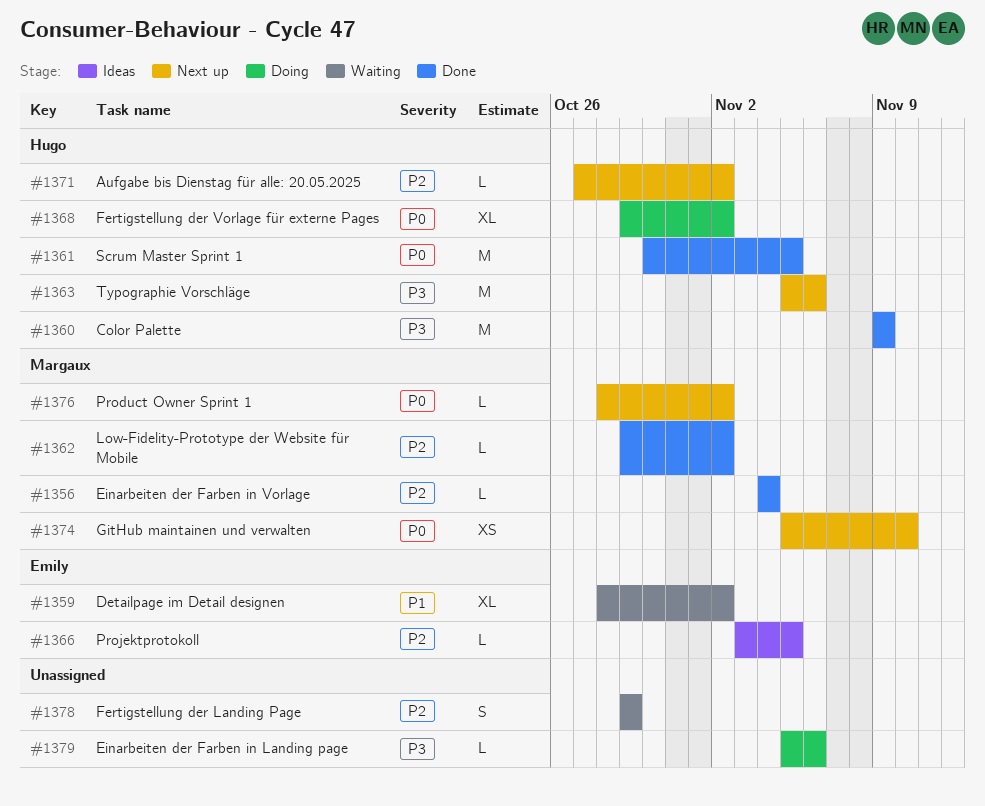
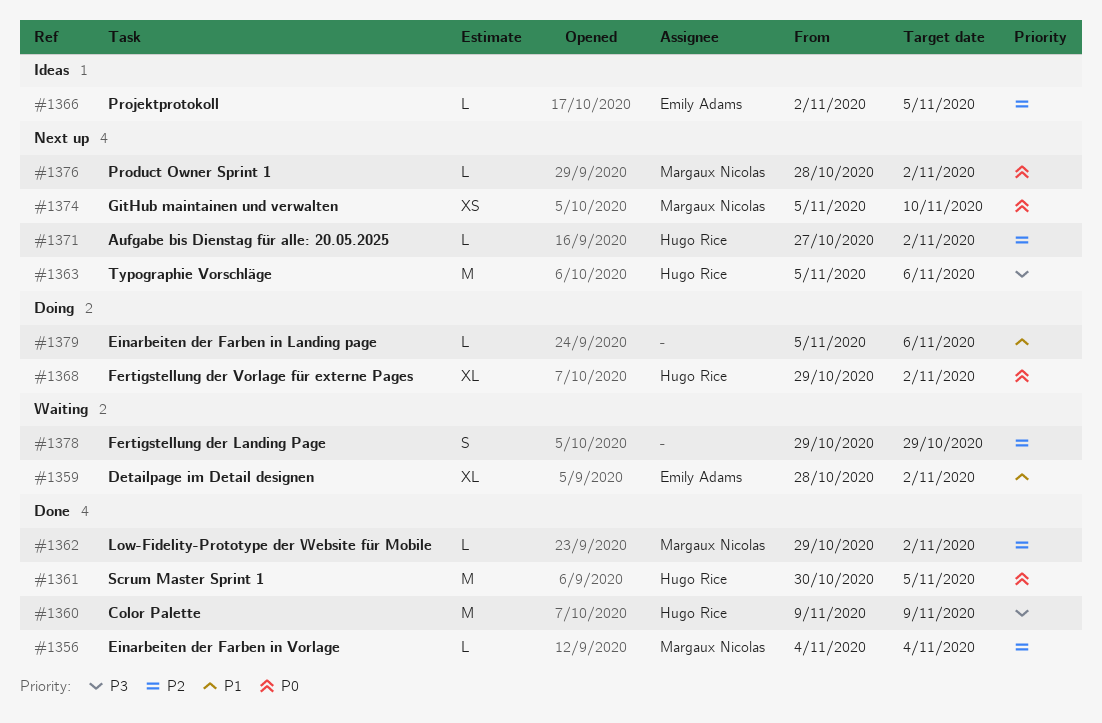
#1366, start: Nov 3 -> Nov 2
#1379, priority: P3 -> P1

